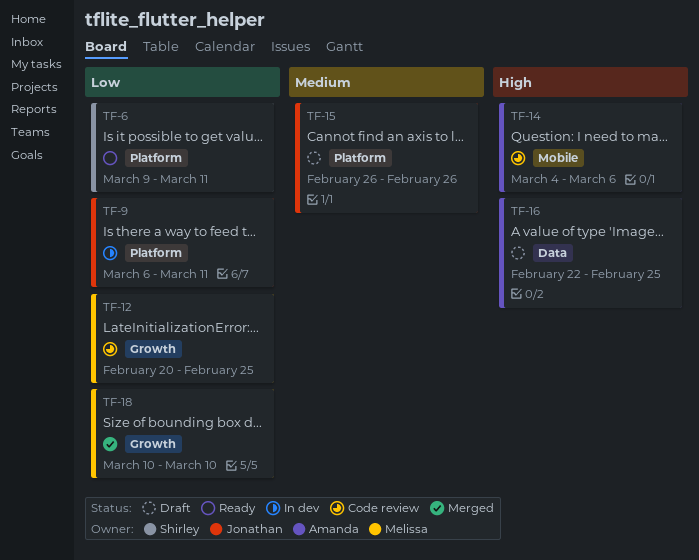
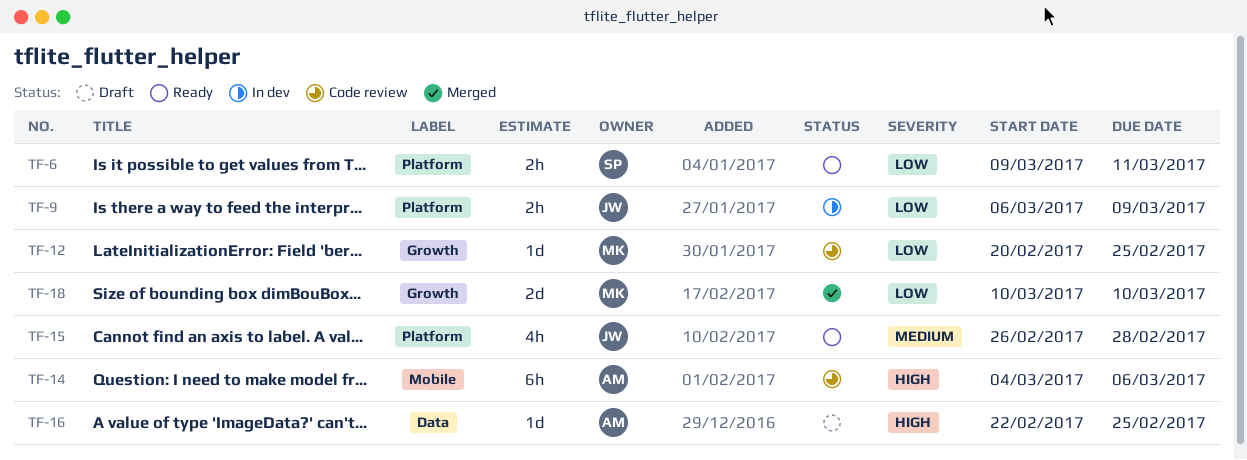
TF-9, due: Mar 11 -> Mar 9
TF-15, status: Draft -> Ready
TF-15, due: Feb 26 -> Feb 28

